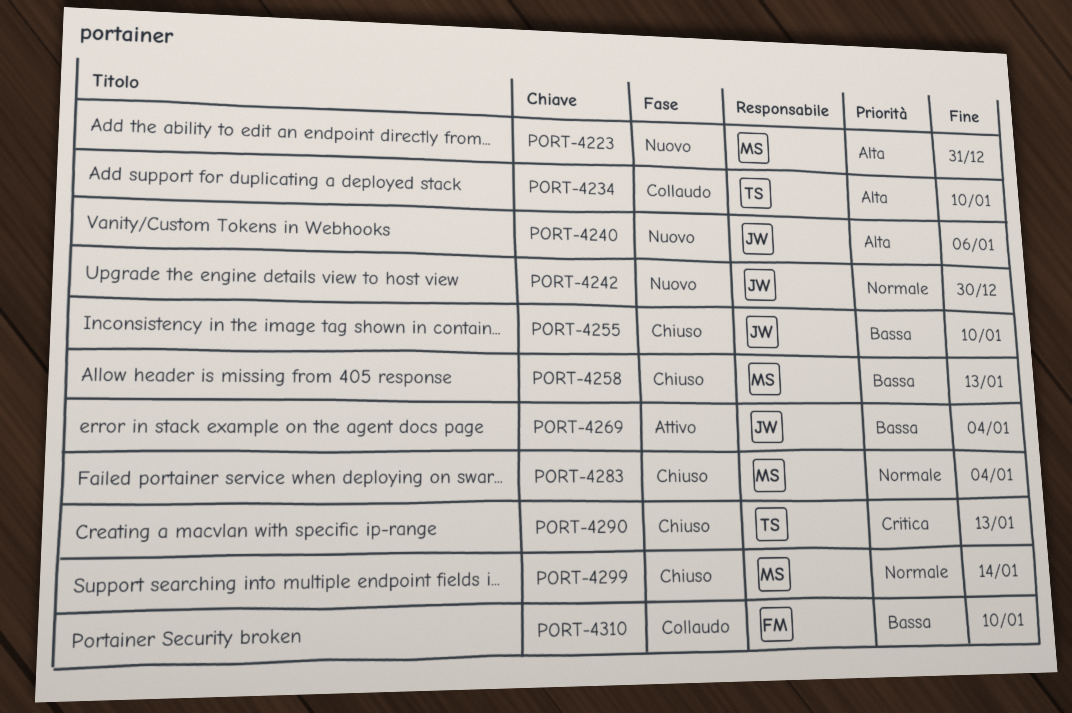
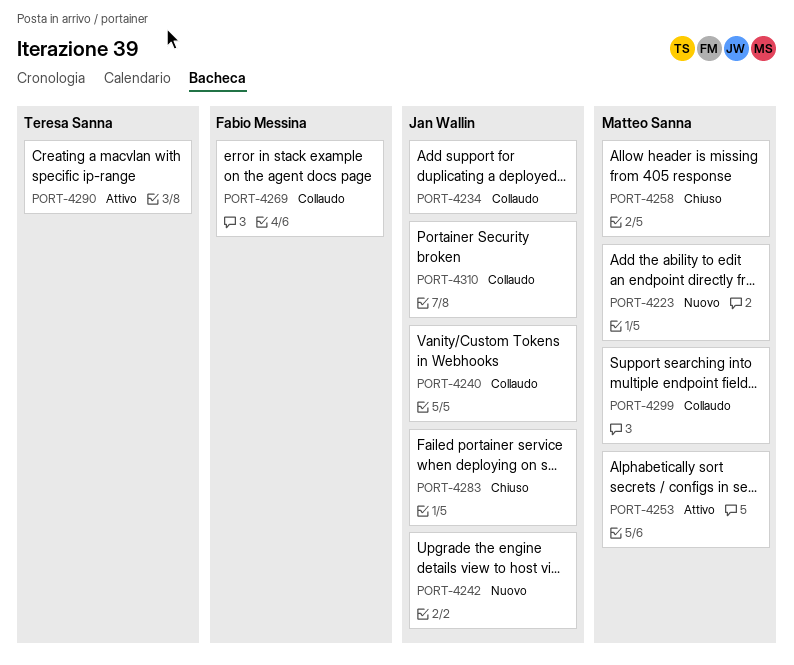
PORT-4234, owner: Teresa Sanna -> Jan Wallin
PORT-4240, status: Nuovo -> Collaudo
PORT-4253: none -> present
PORT-4255: present -> none
PORT-4269, status: Attivo -> Collaudo
PORT-4269, owner: Jan Wallin -> Fabio Messina
PORT-4283, owner: Matteo Sanna -> Jan Wallin
PORT-4290, status: Chiuso -> Attivo
PORT-4299, status: Chiuso -> Collaudo
PORT-4310, owner: Fabio Messina -> Jan Wallin

